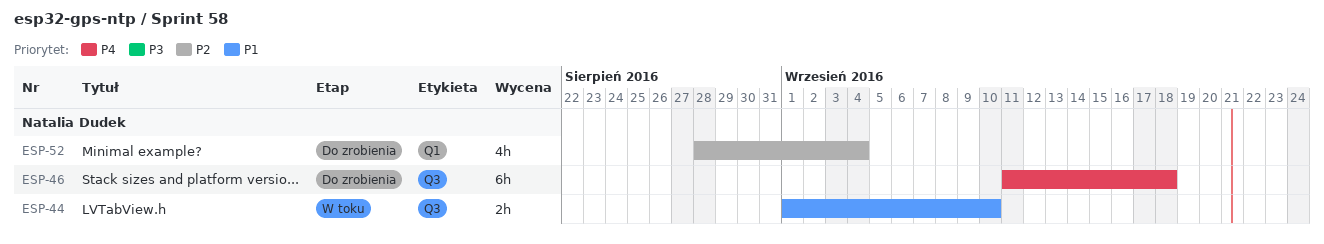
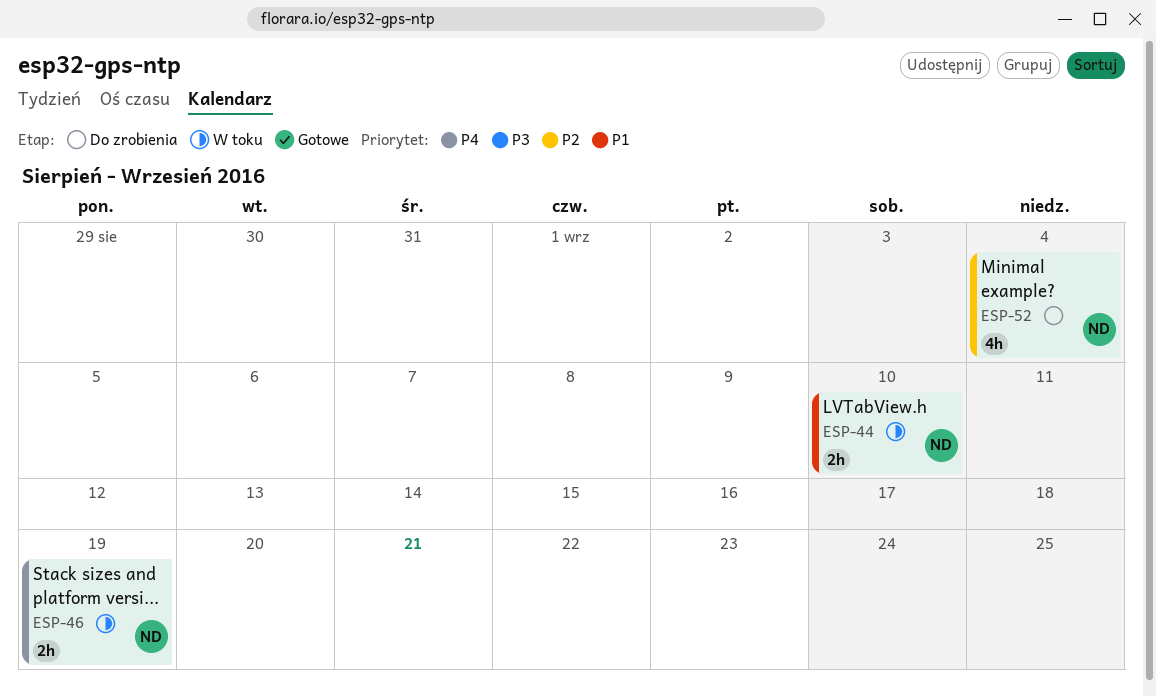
ESP-46, status: Do zrobienia -> W toku
ESP-46, estimate: 6h -> 2h
ESP-46, due: Sep 18 -> Sep 19

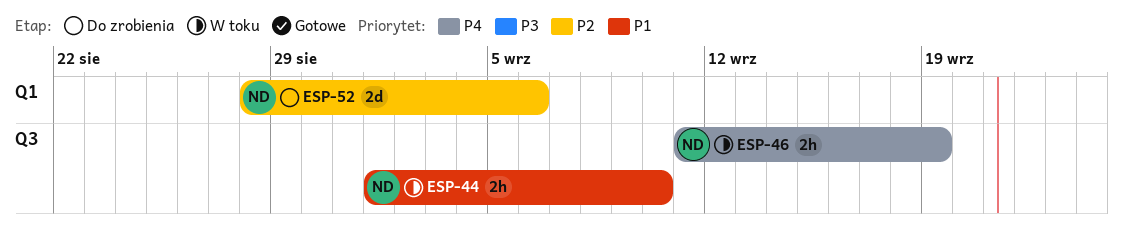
ESP-52, estimate: 4h -> 2d
ESP-52, due: Sep 4 -> Sep 6

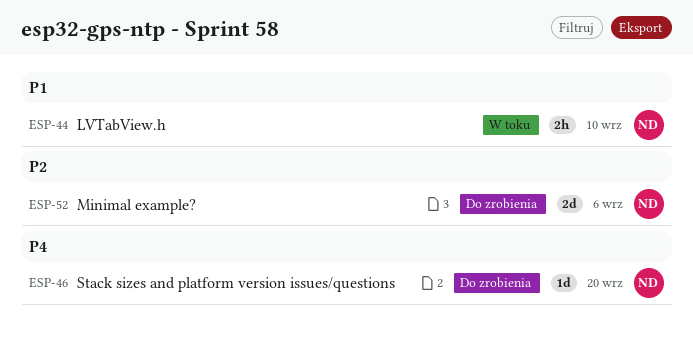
ESP-46, status: W toku -> Do zrobienia
ESP-46, estimate: 2h -> 1d
ESP-46, due: Sep 19 -> Sep 20

